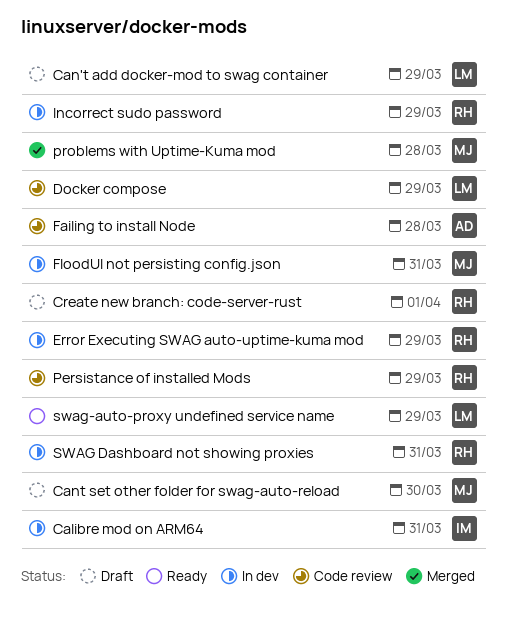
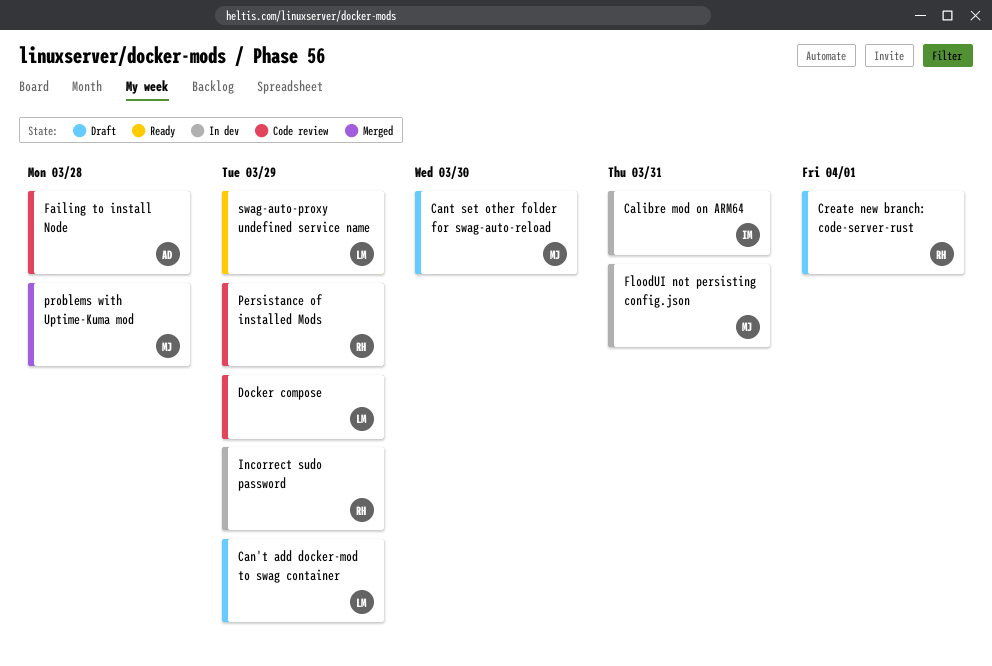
Error Executing SWAG auto-uptime-kuma mod: present -> none
SWAG Dashboard not showing proxies: present -> none

